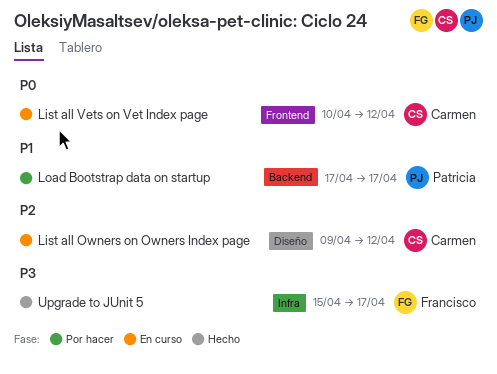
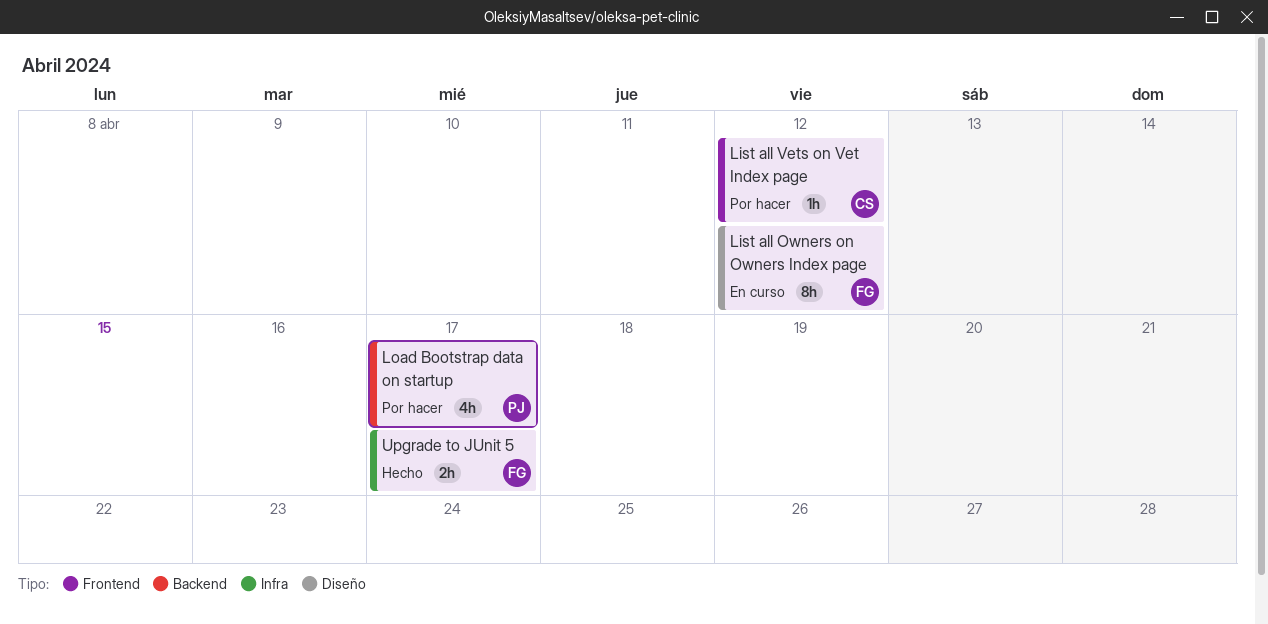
List all Owners on Owners Index page, owner: Carmen -> Francisco
List all Vets on Vet Index page, status: En curso -> Por hacer

